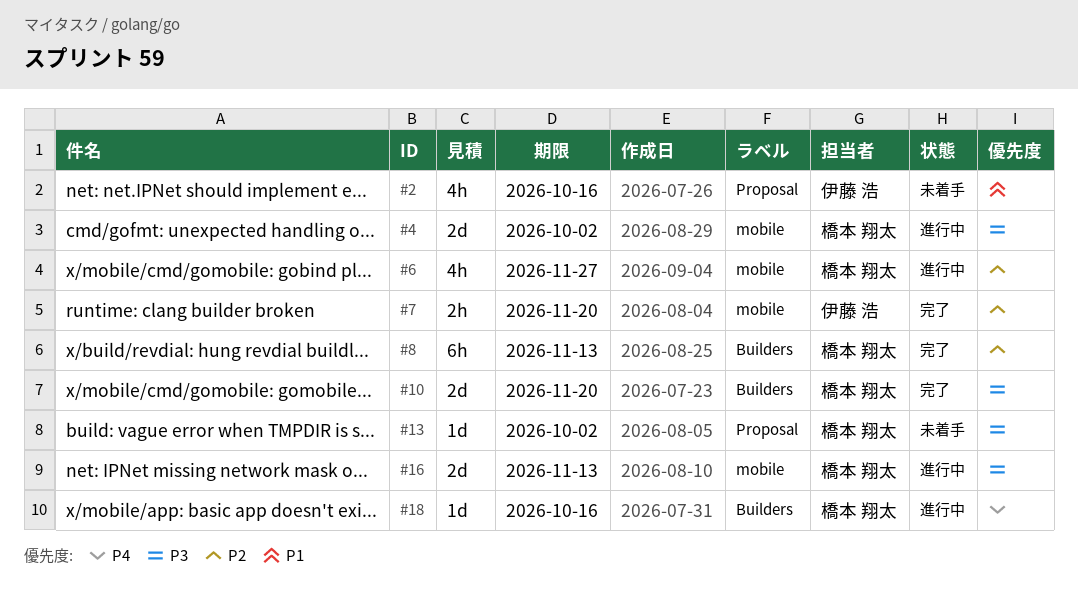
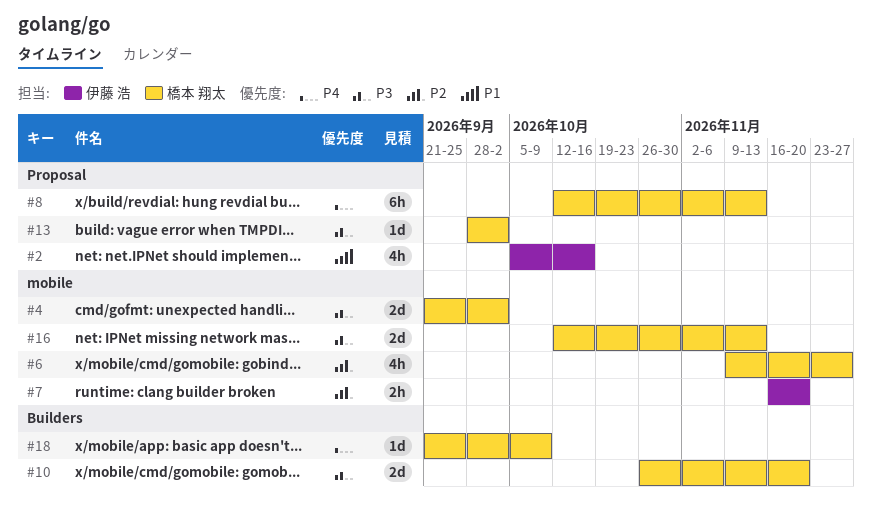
#8, priority: P2 -> P4
#8, label: Builders -> Proposal
#18, due: Oct 16 -> Oct 9

